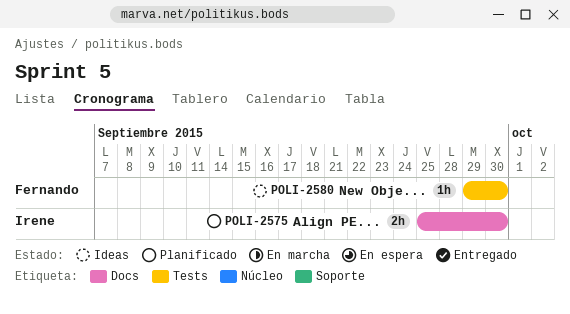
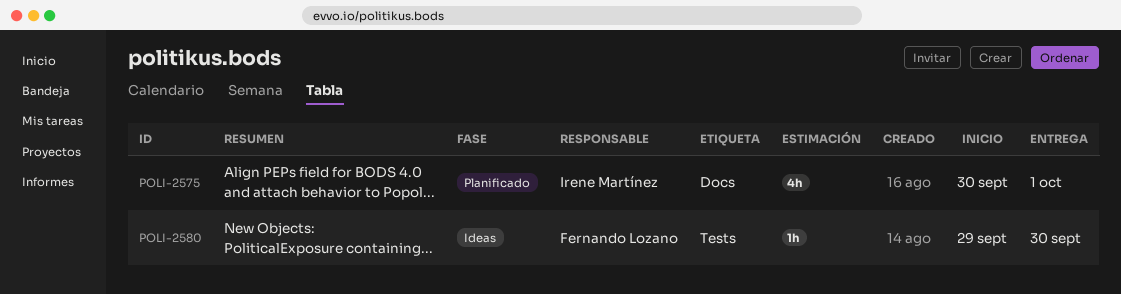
POLI-2575, estimate: 2h -> 4h
POLI-2575, start: Sep 25 -> Sep 30
POLI-2575, due: Sep 30 -> Oct 1

